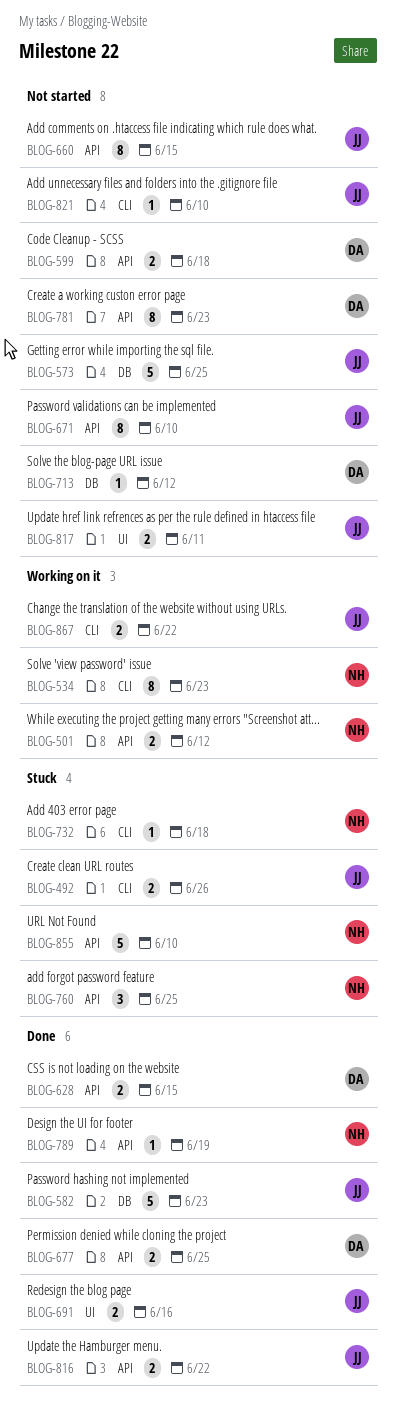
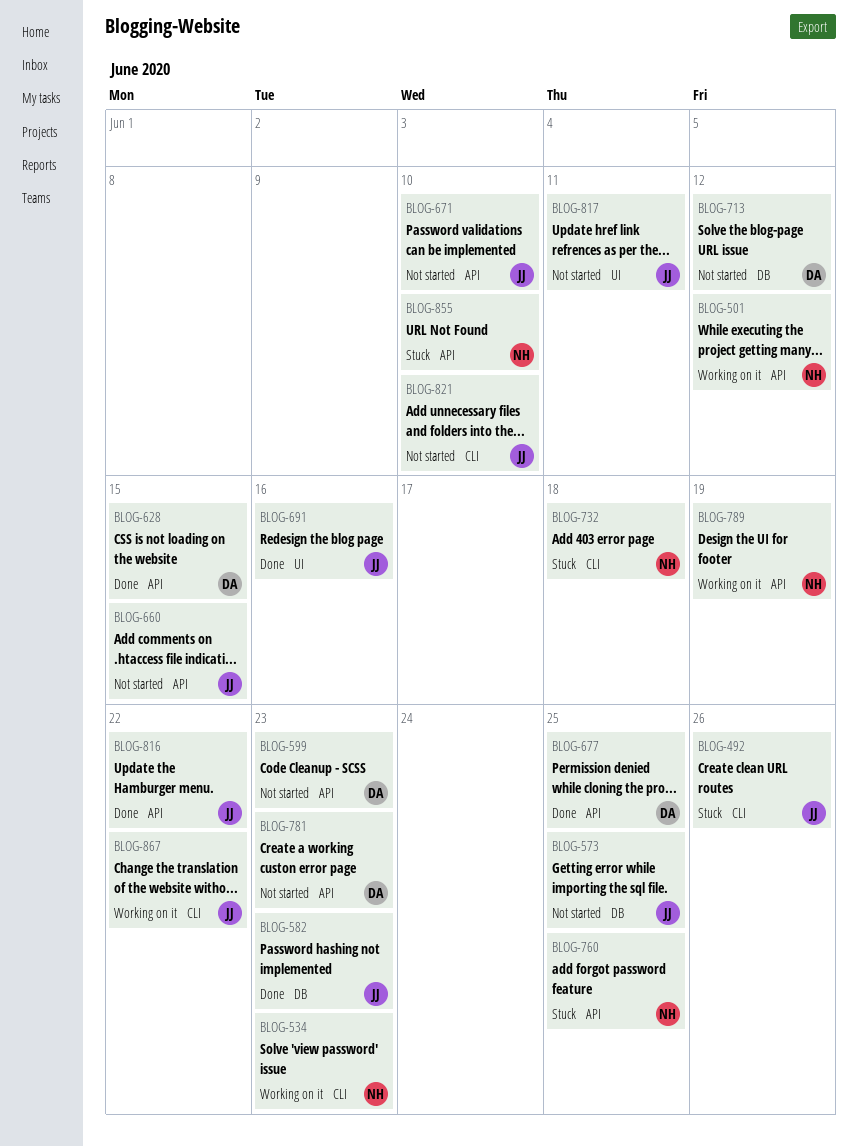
BLOG-599, due: Jun 18 -> Jun 23
BLOG-789, status: Done -> Working on it

